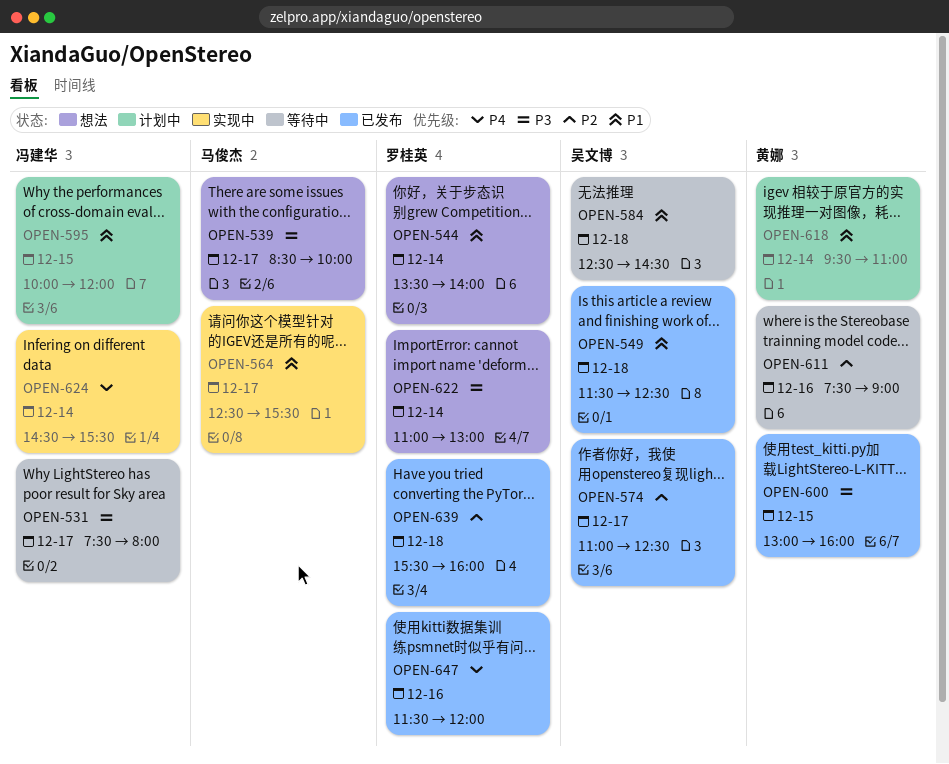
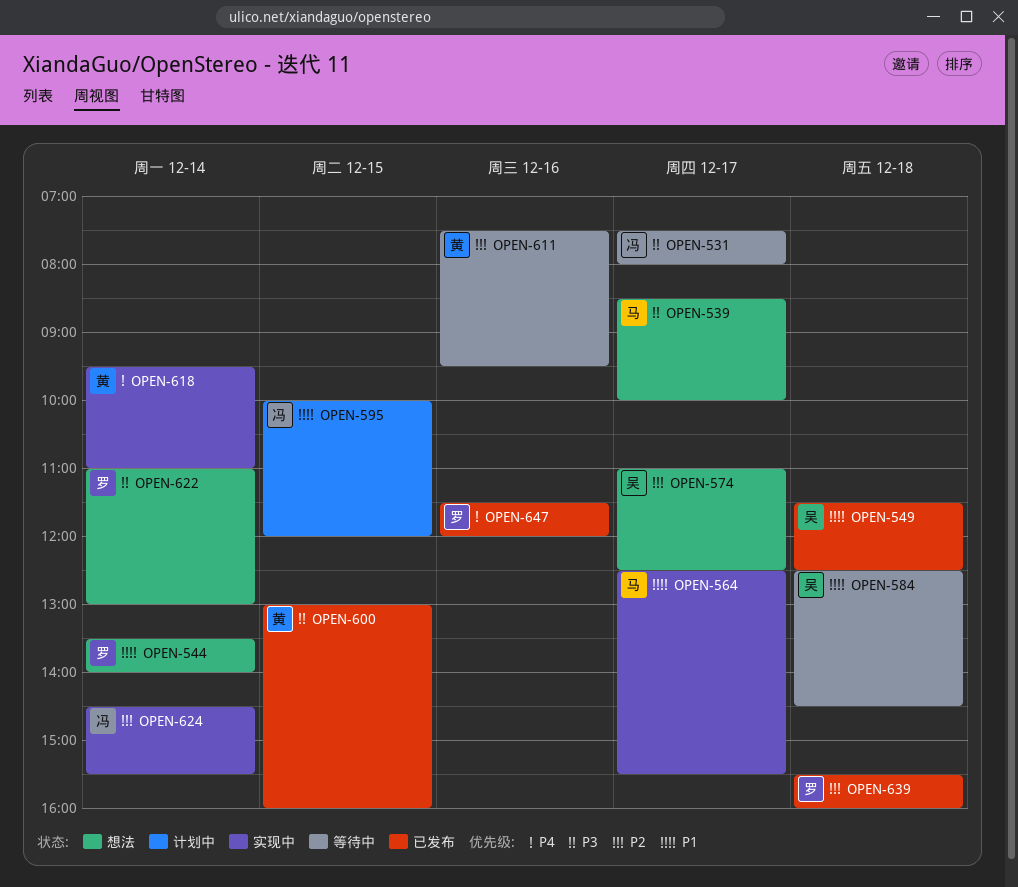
OPEN-574, status: 已发布 -> 想法
OPEN-611, ends: 09:00 -> 09:30
OPEN-618, status: 计划中 -> 实现中
OPEN-618, priority: P1 -> P4
OPEN-624, priority: P4 -> P2

